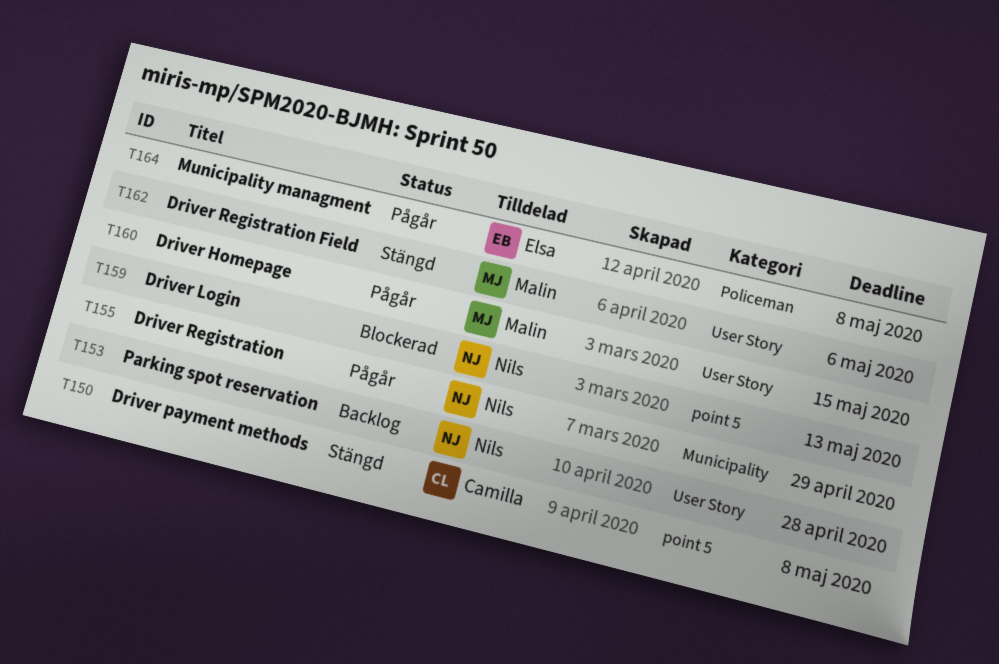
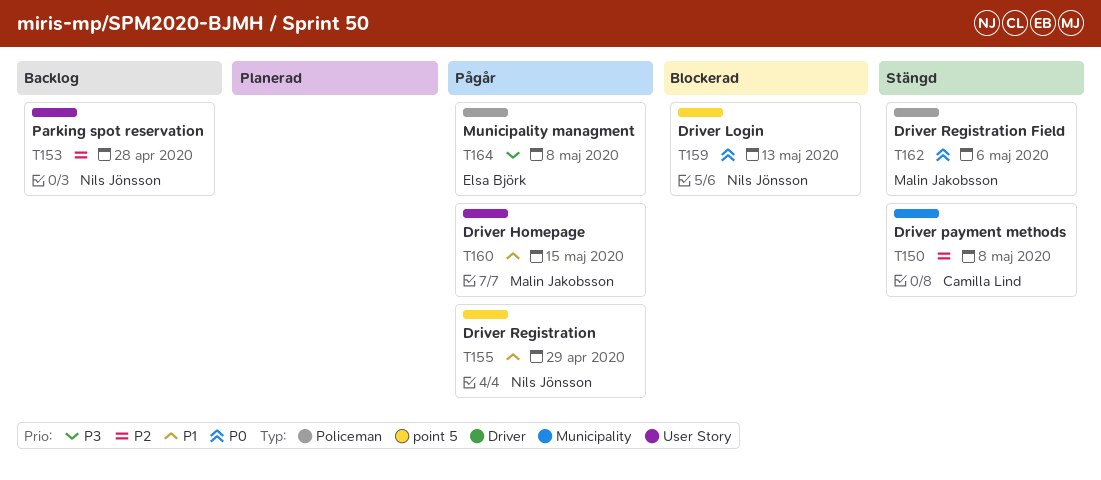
T150, label: point 5 -> Municipality
T155, label: Municipality -> point 5
T162, label: User Story -> Policeman

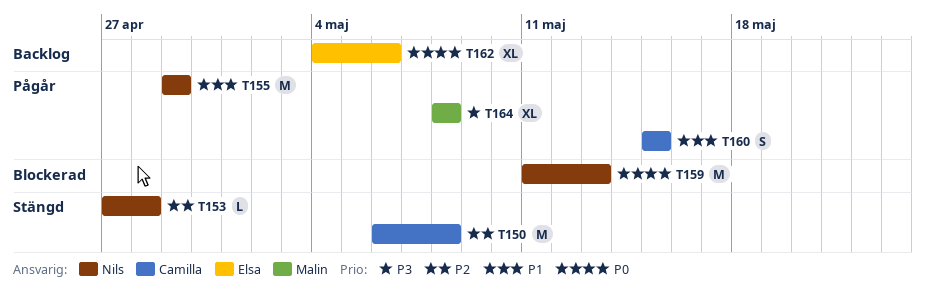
T153, status: Backlog -> Stängd
T160, owner: Malin Jakobsson -> Camilla Lind
T162, status: Stängd -> Backlog
T162, owner: Malin Jakobsson -> Elsa Björk
T164, owner: Elsa Björk -> Malin Jakobsson

